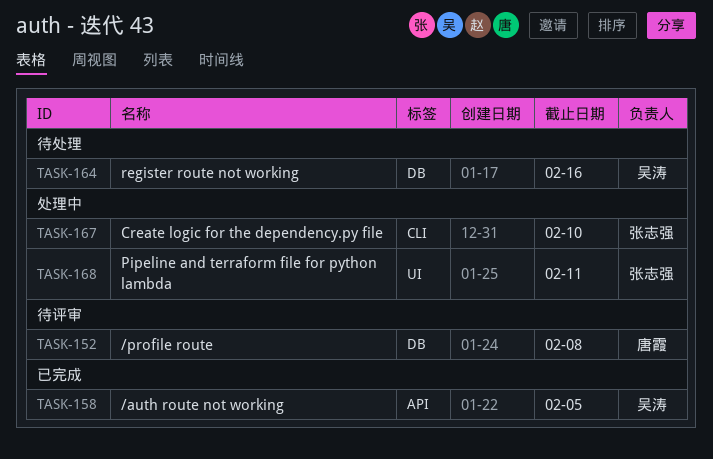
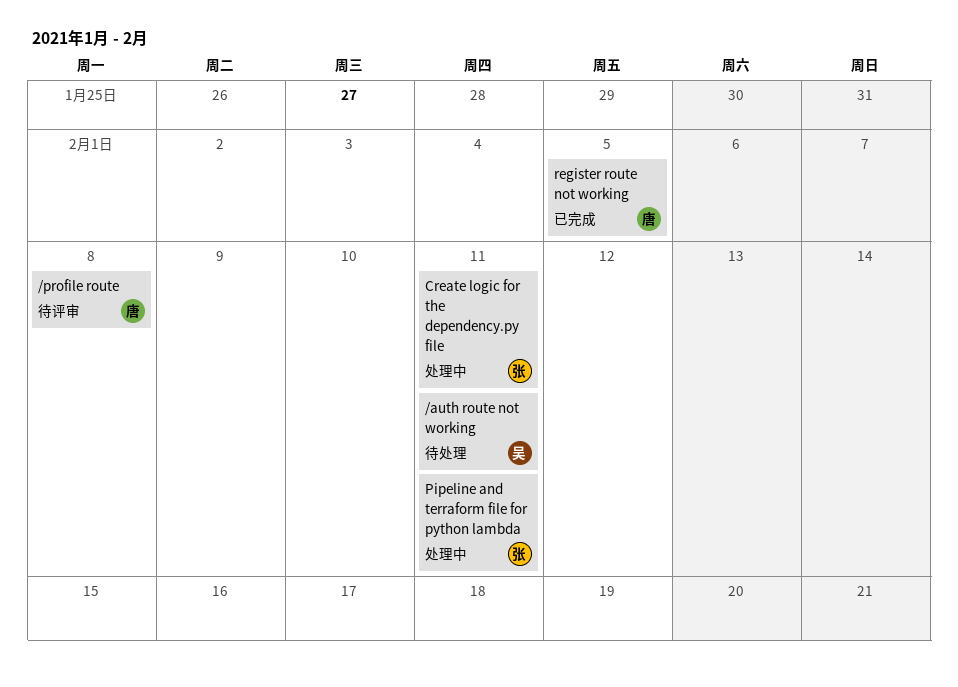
/auth route not working, status: 已完成 -> 待处理
/auth route not working, due: Feb 5 -> Feb 11
Create logic for the dependency.py file, due: Feb 10 -> Feb 11
register route not working, status: 待处理 -> 已完成
register route not working, owner: 吴涛 -> 唐霞
register route not working, due: Feb 16 -> Feb 5

